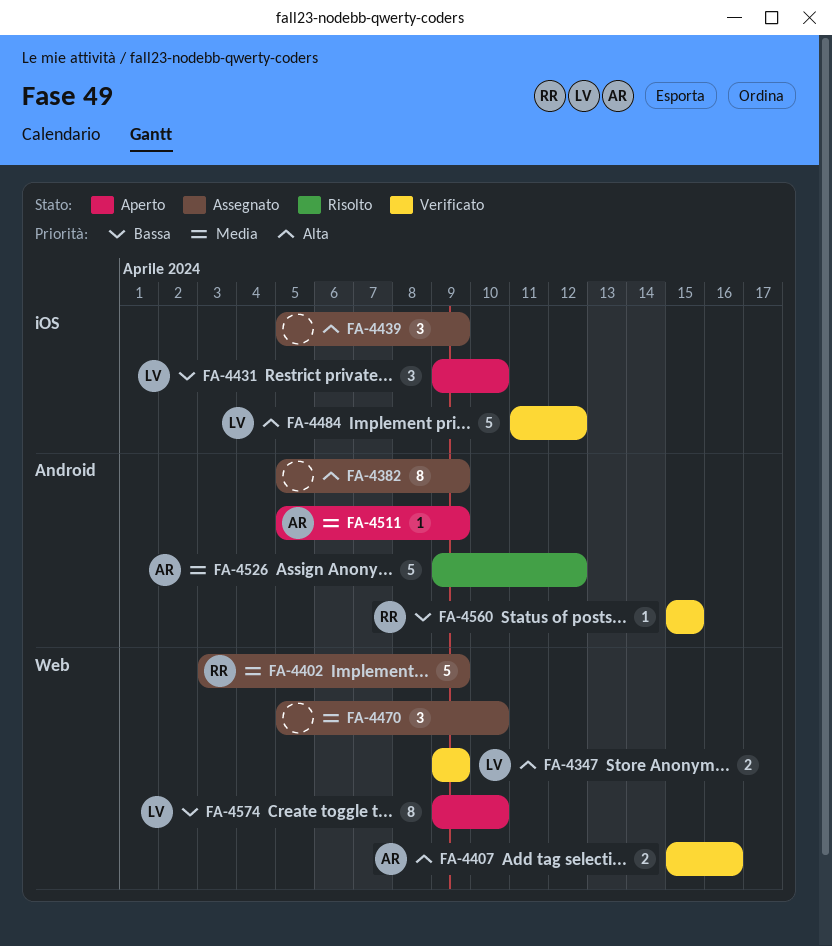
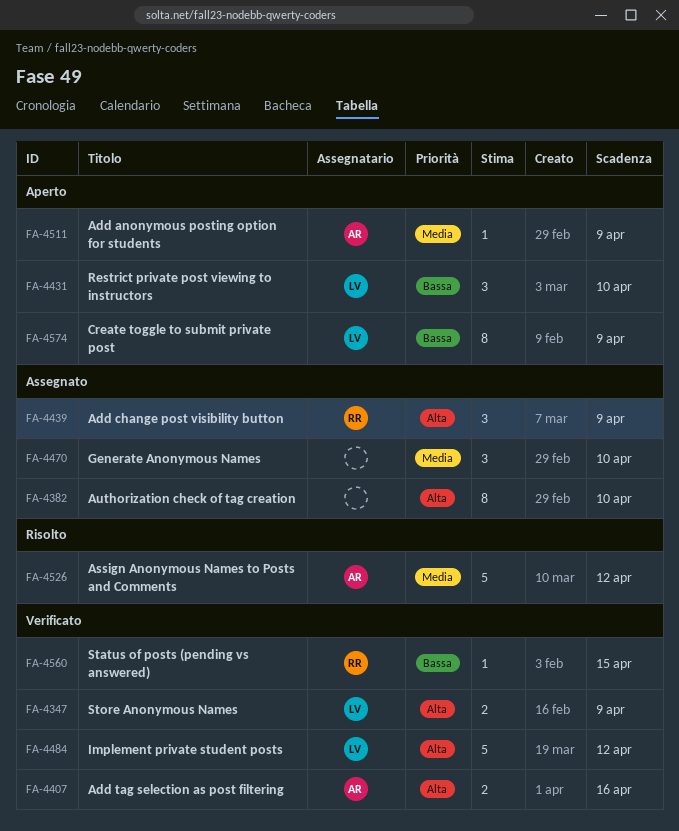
FA-4382, due: Apr 9 -> Apr 10
FA-4402: present -> none
FA-4439, owner: none -> RR
FA-4574, due: Apr 10 -> Apr 9

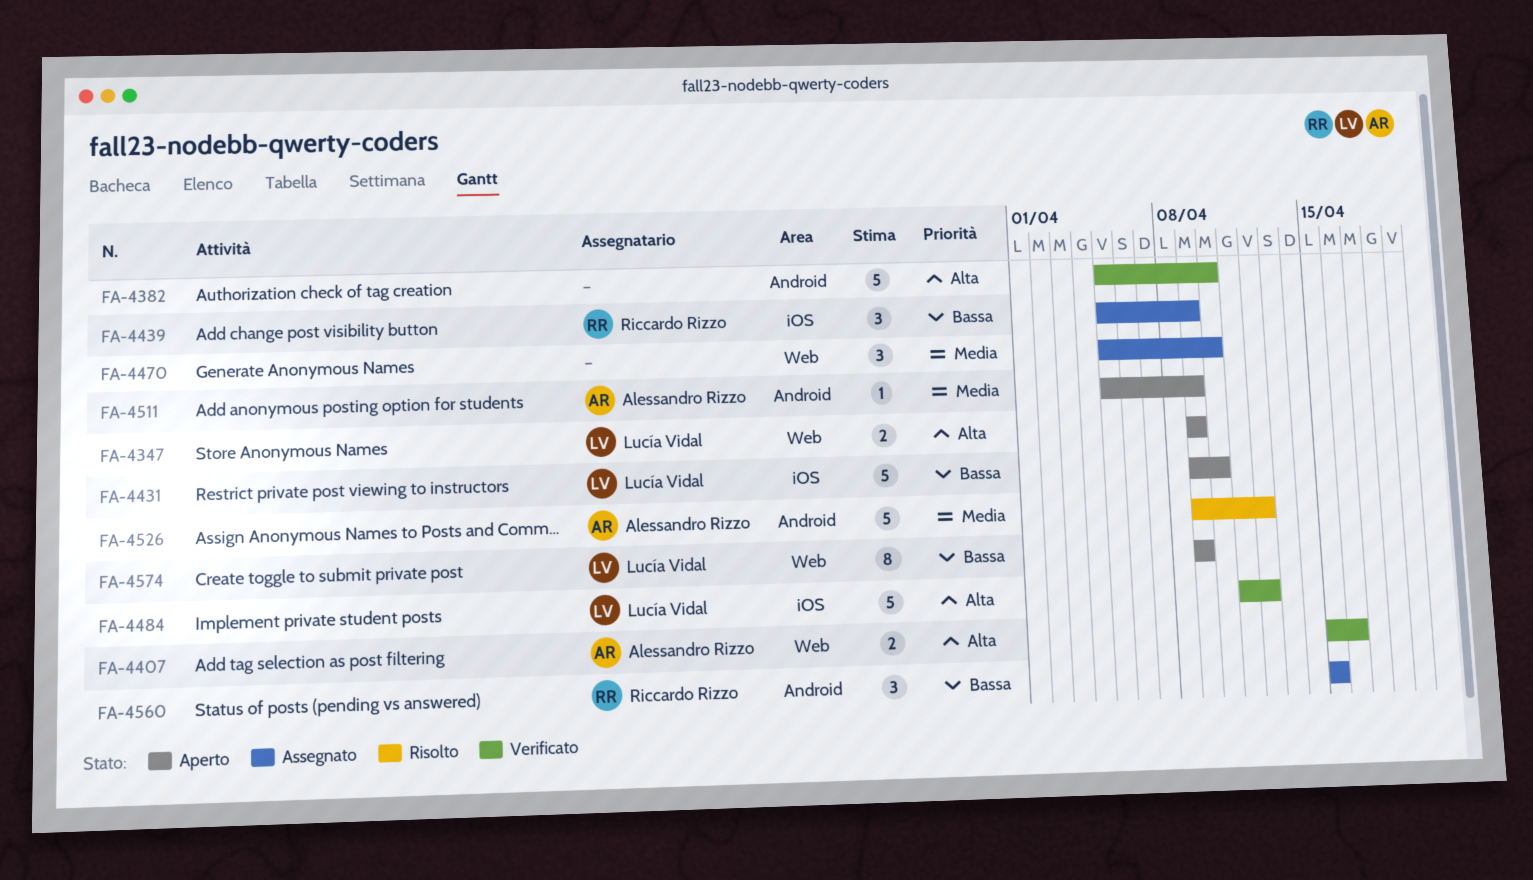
FA-4347, status: Verificato -> Aperto
FA-4382, status: Assegnato -> Verificato
FA-4382, estimate: 8 -> 5
FA-4431, estimate: 3 -> 5
FA-4439, priority: Alta -> Bassa
FA-4560, status: Verificato -> Assegnato
FA-4560, estimate: 1 -> 3

